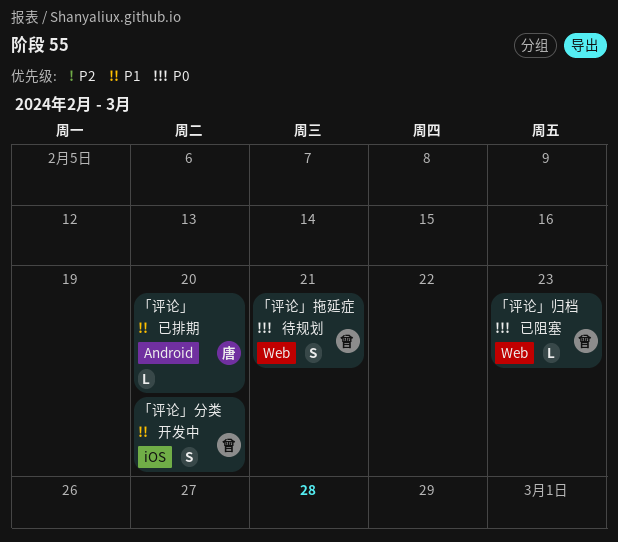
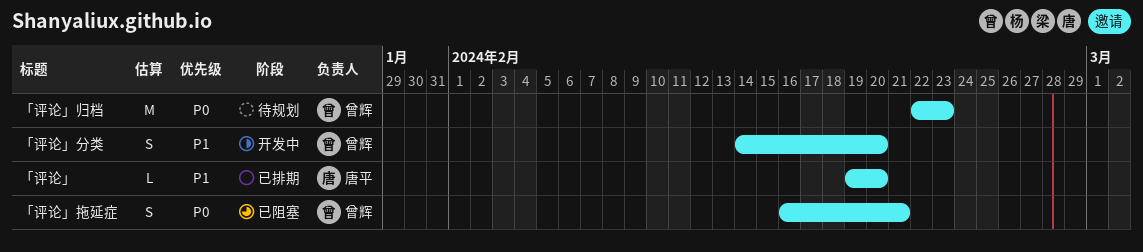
「评论」归档, status: 已阻塞 -> 待规划
「评论」归档, estimate: L -> M
「评论」拖延症, status: 待规划 -> 已阻塞

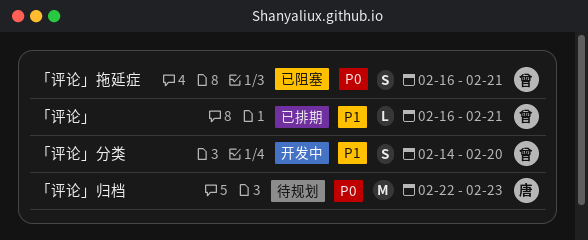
「评论」, owner: 唐平 -> 曾辉
「评论」, start: Feb 19 -> Feb 16
「评论」, due: Feb 20 -> Feb 21
「评论」归档, owner: 曾辉 -> 唐平

